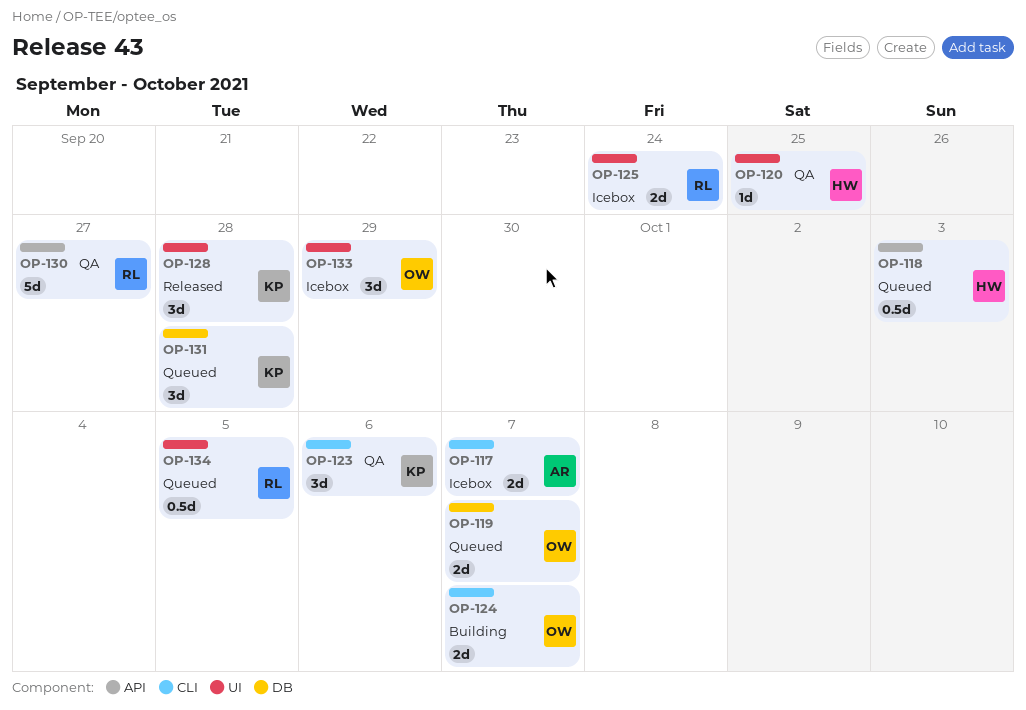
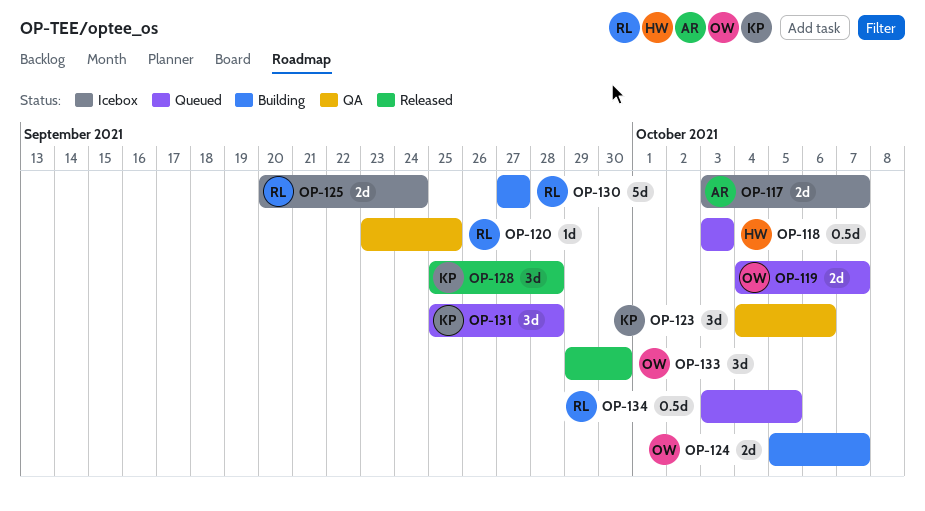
OP-120, owner: HW -> RL
OP-130, status: QA -> Building
OP-133, status: Icebox -> Released
OP-133, due: Sep 29 -> Sep 30

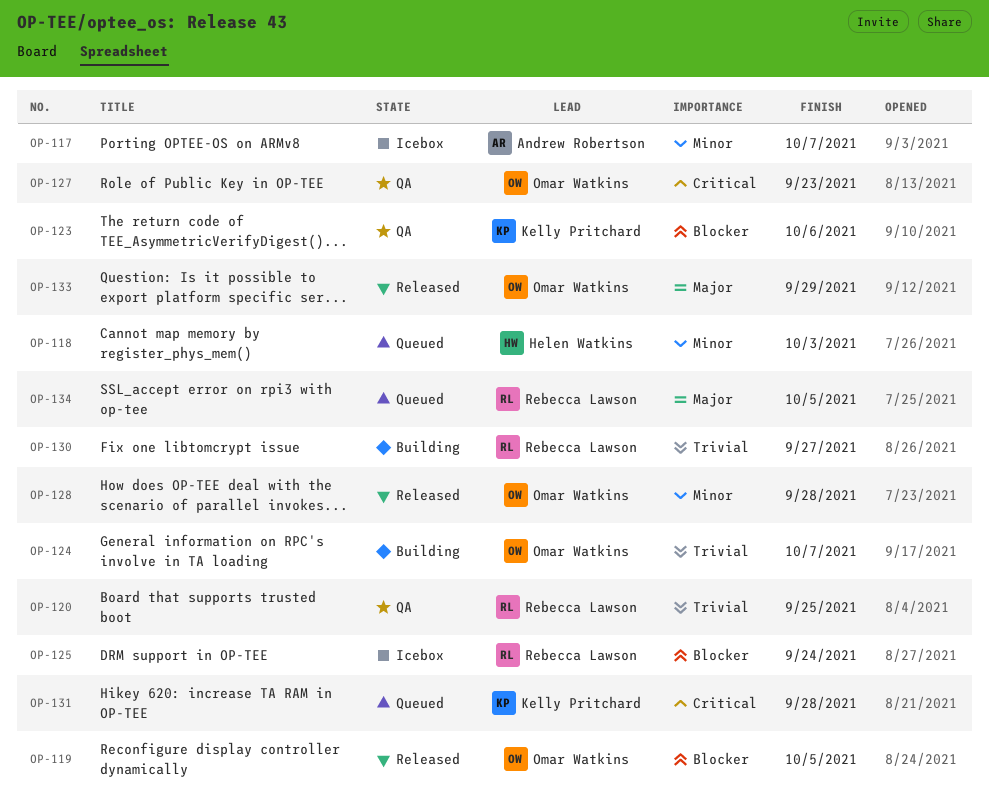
OP-119, status: Queued -> Released
OP-119, due: Oct 7 -> Oct 5
OP-127: none -> present
OP-128, owner: Kelly Pritchard -> Omar Watkins
OP-133, due: Sep 30 -> Sep 29

